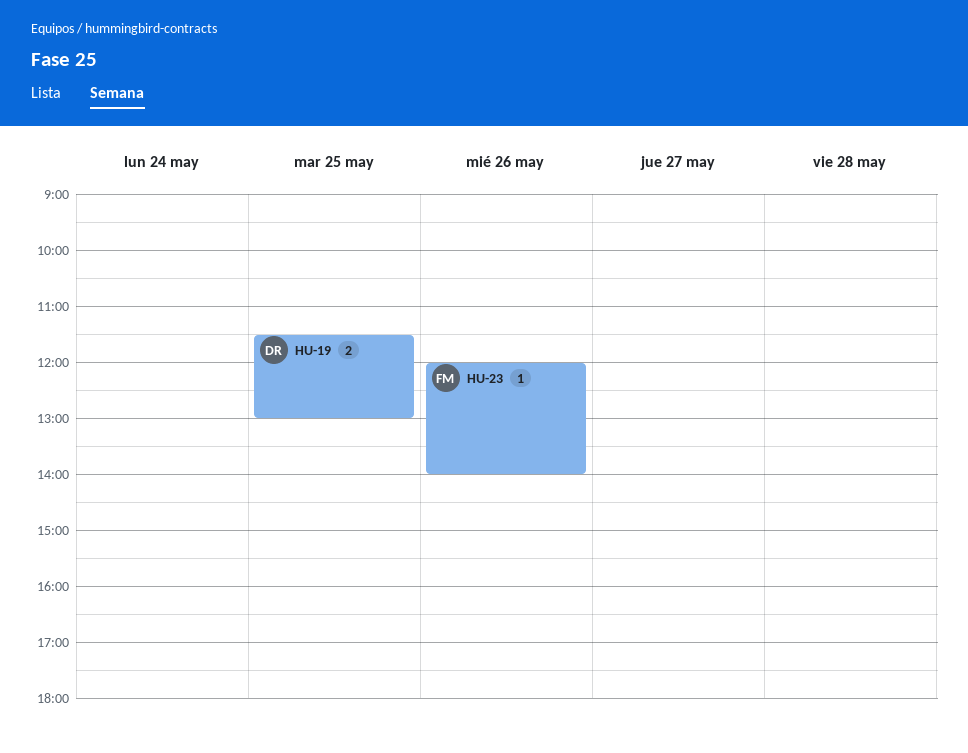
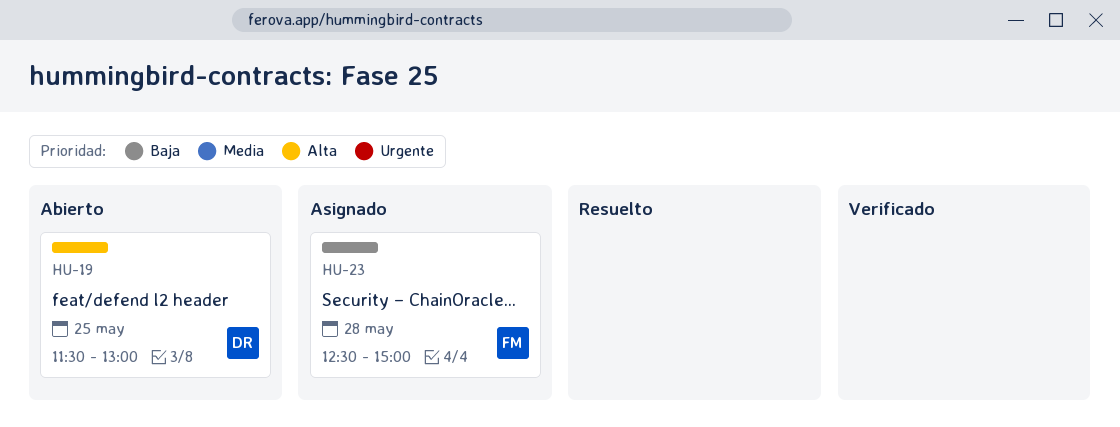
HU-23, day: May 26 -> May 28
HU-23, begins: 12:00 -> 12:30
HU-23, ends: 14:00 -> 15:00

